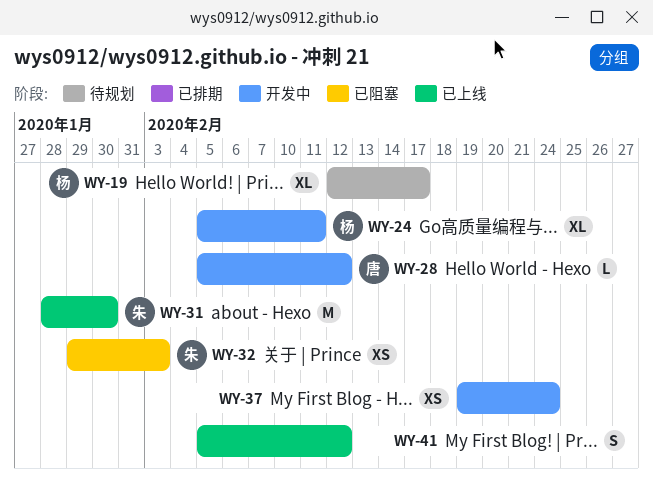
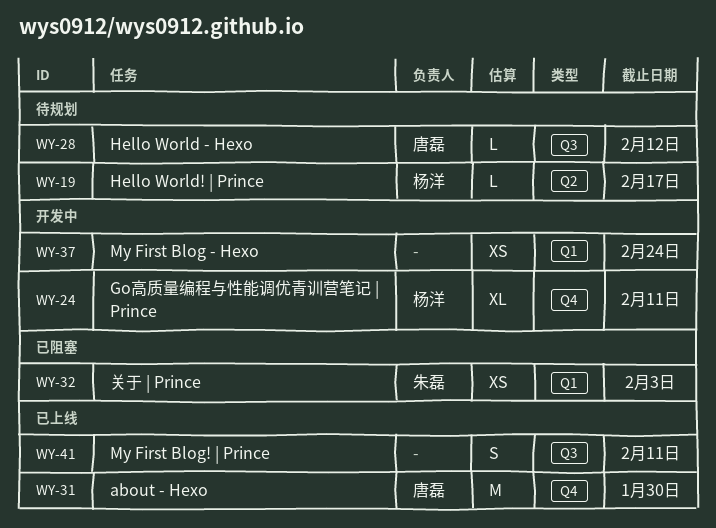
WY-19, estimate: XL -> L
WY-28, status: 开发中 -> 待规划
WY-31, owner: 朱磊 -> 唐磊
WY-41, due: Feb 12 -> Feb 11

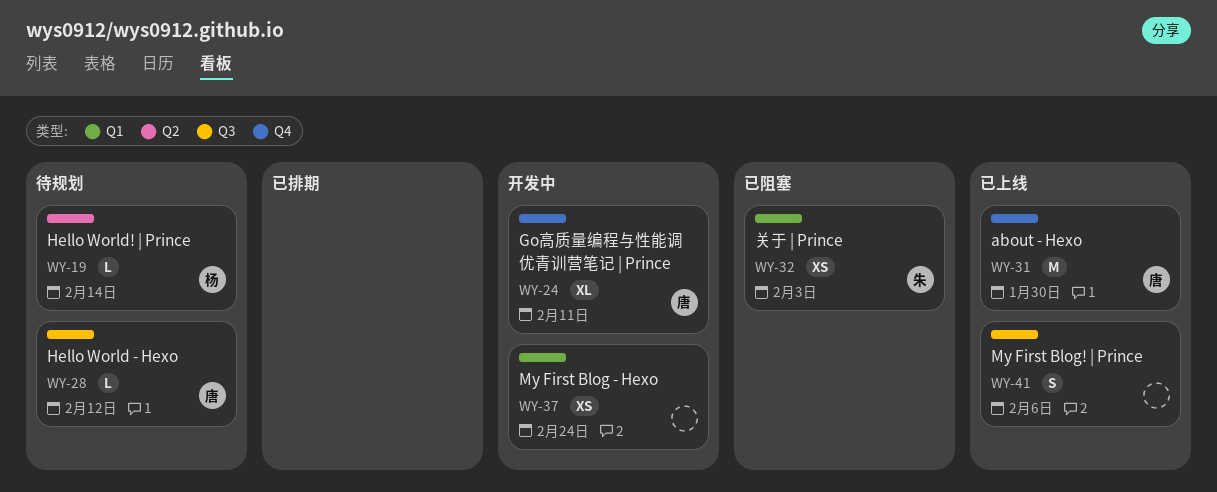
WY-19, due: Feb 17 -> Feb 14
WY-24, owner: 杨洋 -> 唐磊
WY-41, due: Feb 11 -> Feb 6

